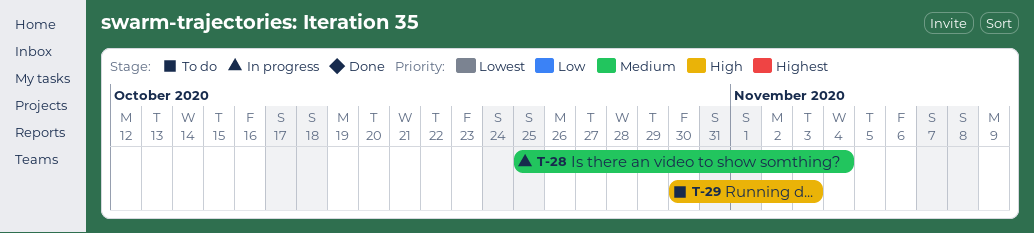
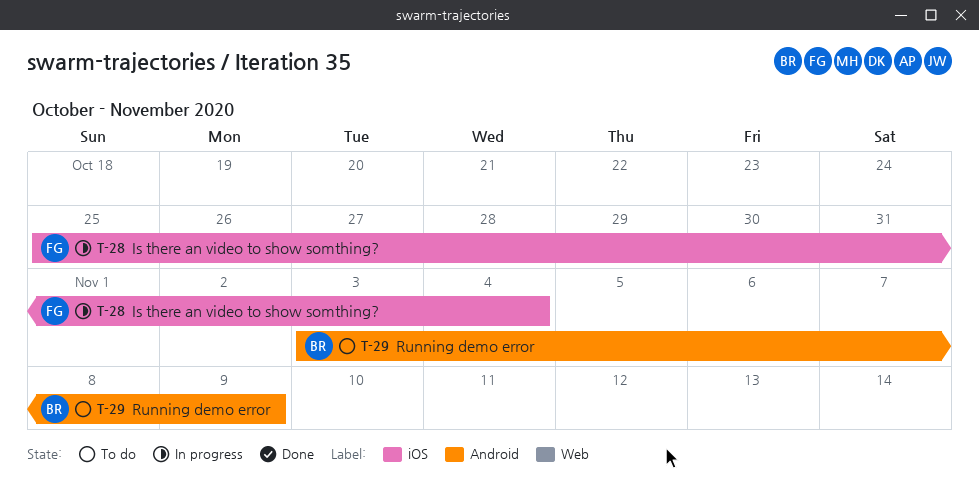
T-29, start: Oct 30 -> Nov 3
T-29, due: Nov 3 -> Nov 9

